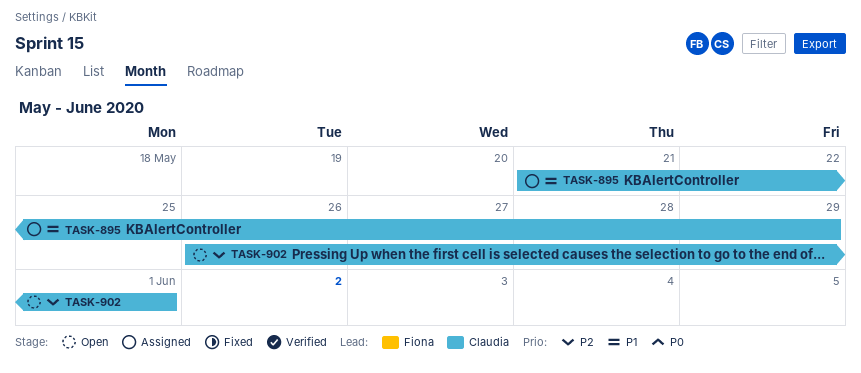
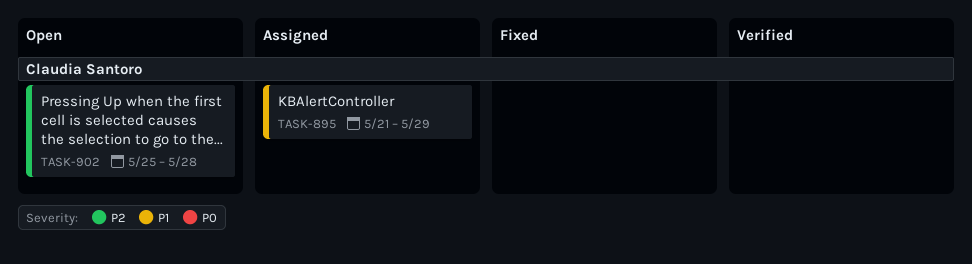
TASK-902, start: May 26 -> May 25
TASK-902, due: Jun 1 -> May 28

